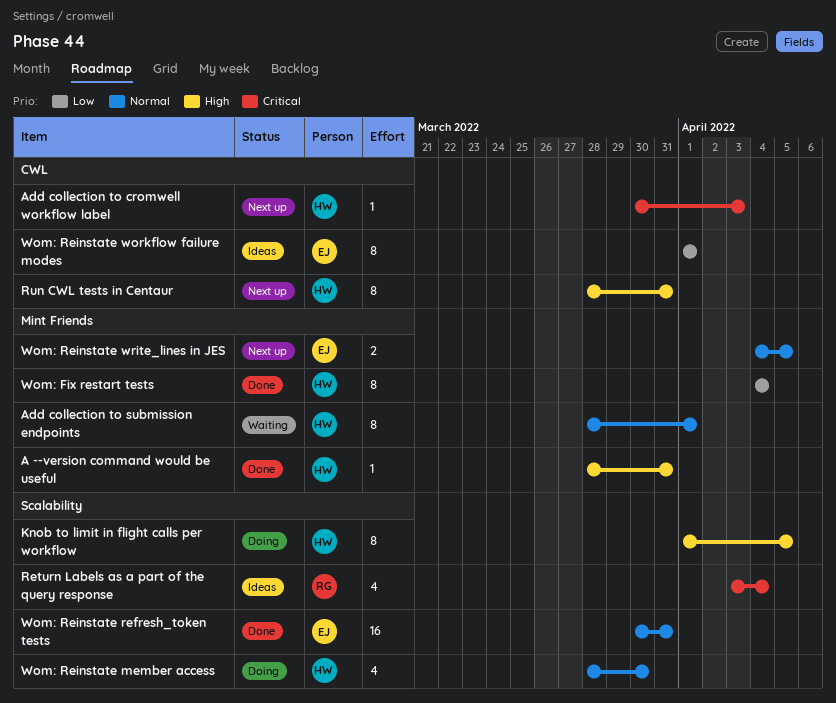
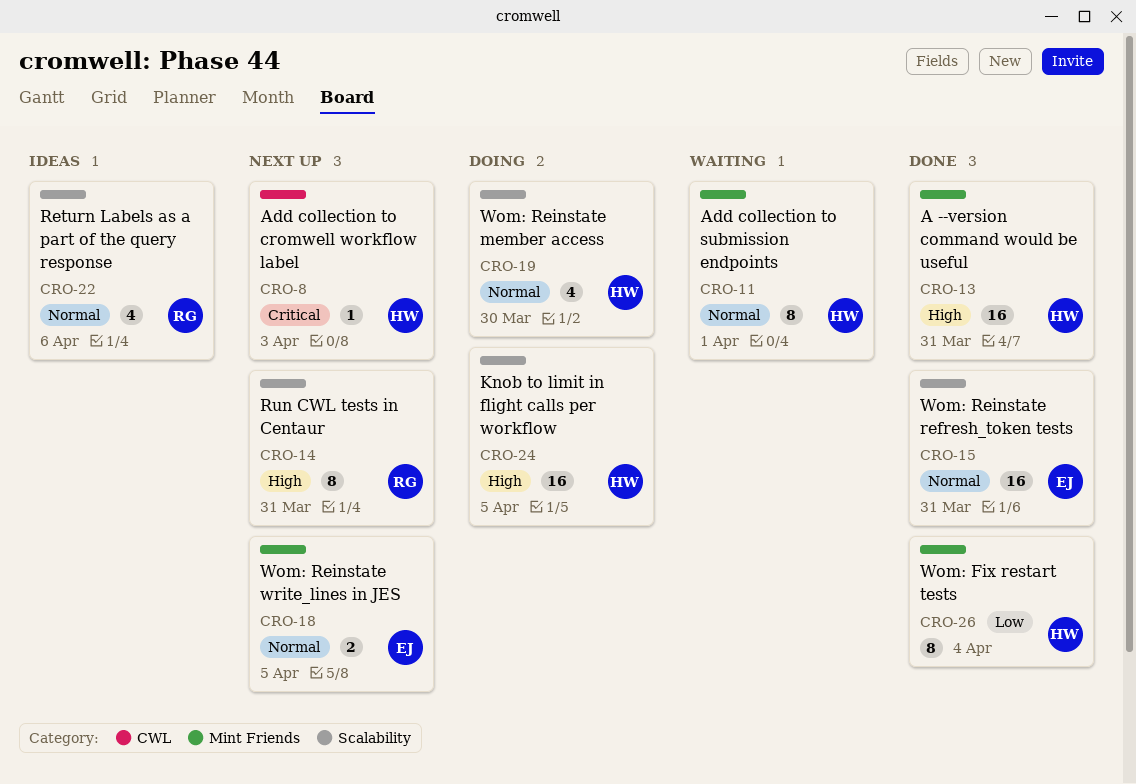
A --version command would be useful, estimate: 1 -> 16
Knob to limit in flight calls per workflow, estimate: 8 -> 16
Return Labels as a part of the query response, priority: Critical -> Normal
Return Labels as a part of the query response, due: Apr 4 -> Apr 6
Run CWL tests in Centaur, owner: HW -> RG
Run CWL tests in Centaur, label: CWL -> Scalability
Wom: Reinstate workflow failure modes: present -> none

